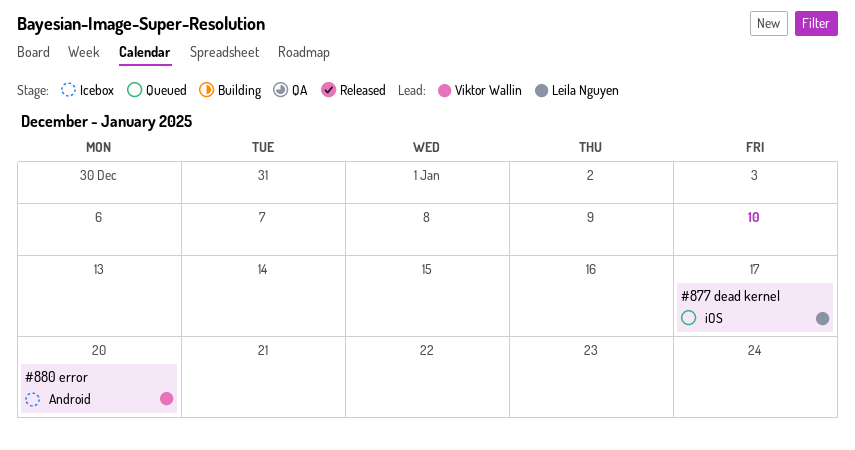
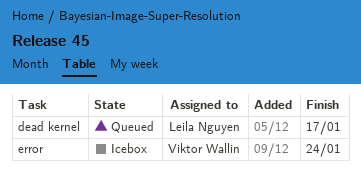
error, due: Jan 20 -> Jan 24

